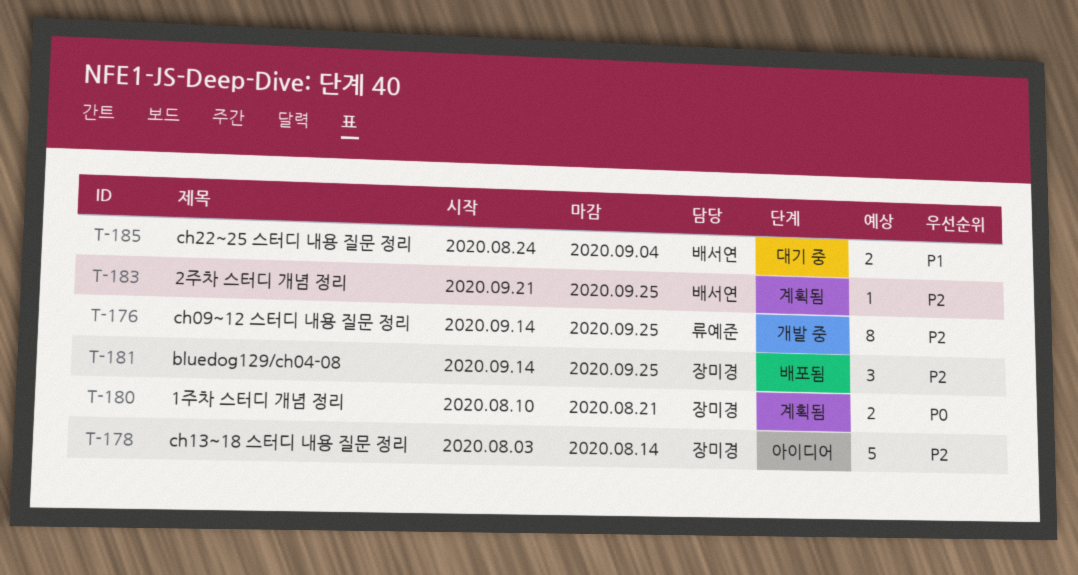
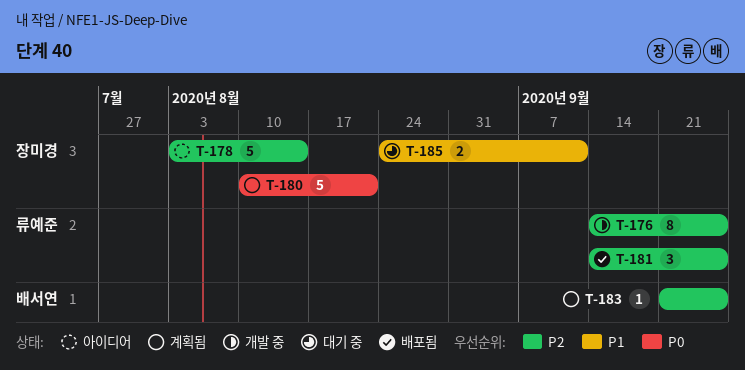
T-180, estimate: 2 -> 5
T-181, owner: 장미경 -> 류예준
T-185, owner: 배서연 -> 장미경
T-185, due: Sep 4 -> Sep 11

